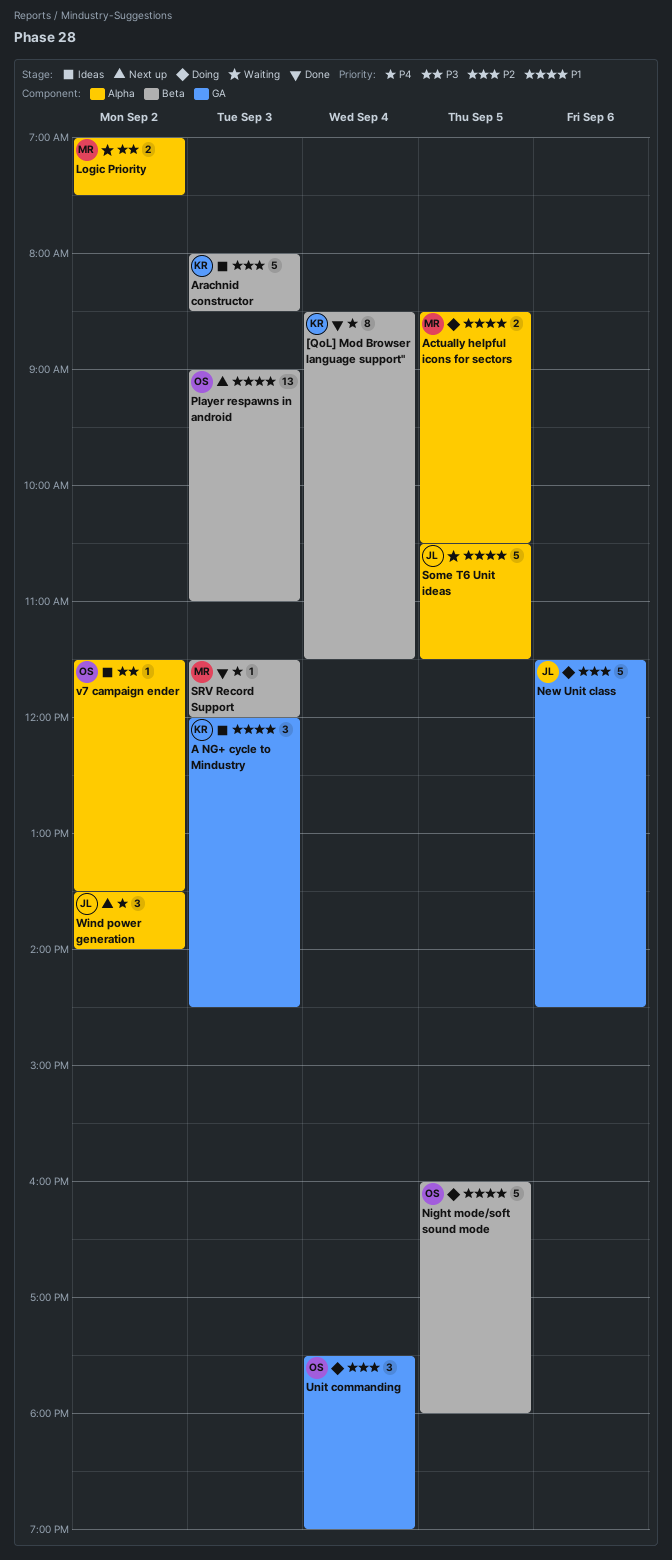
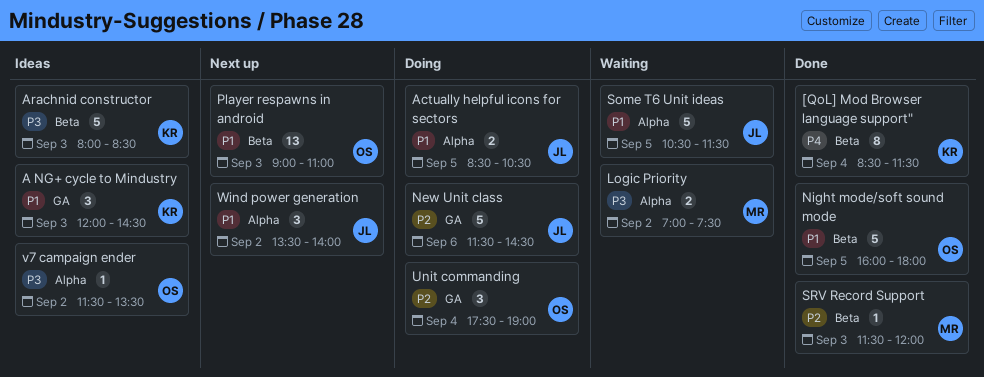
Actually helpful icons for sectors, owner: MR -> JL
Arachnid constructor, priority: P2 -> P3
Night mode/soft sound mode, status: Doing -> Done
SRV Record Support, priority: P4 -> P2
Wind power generation, priority: P4 -> P1

